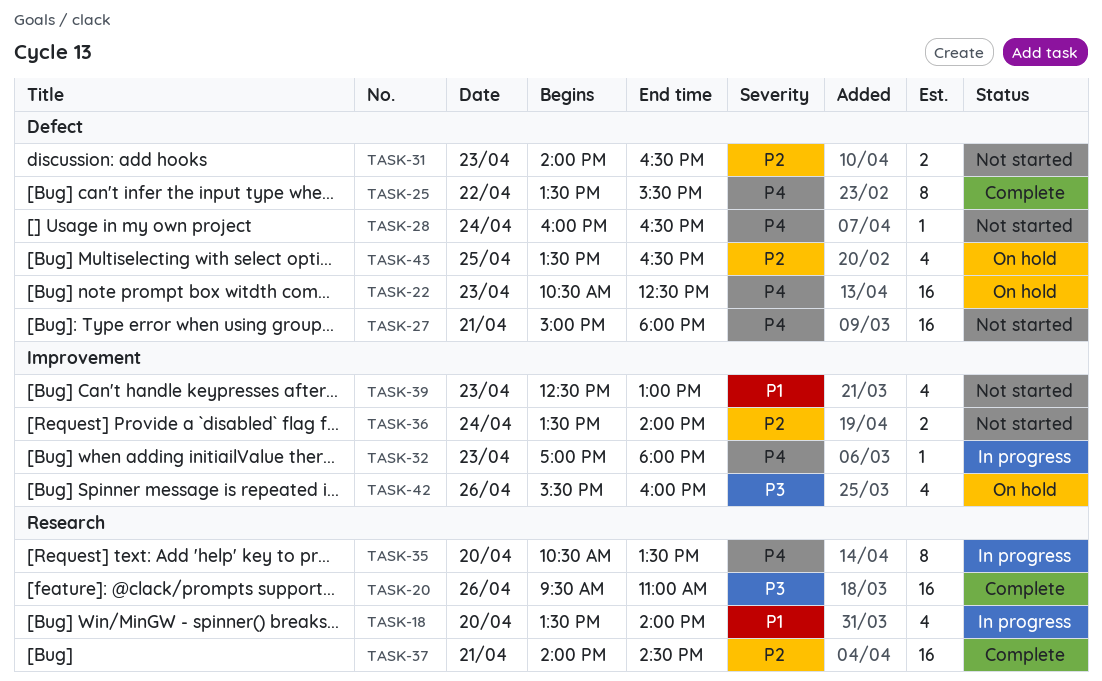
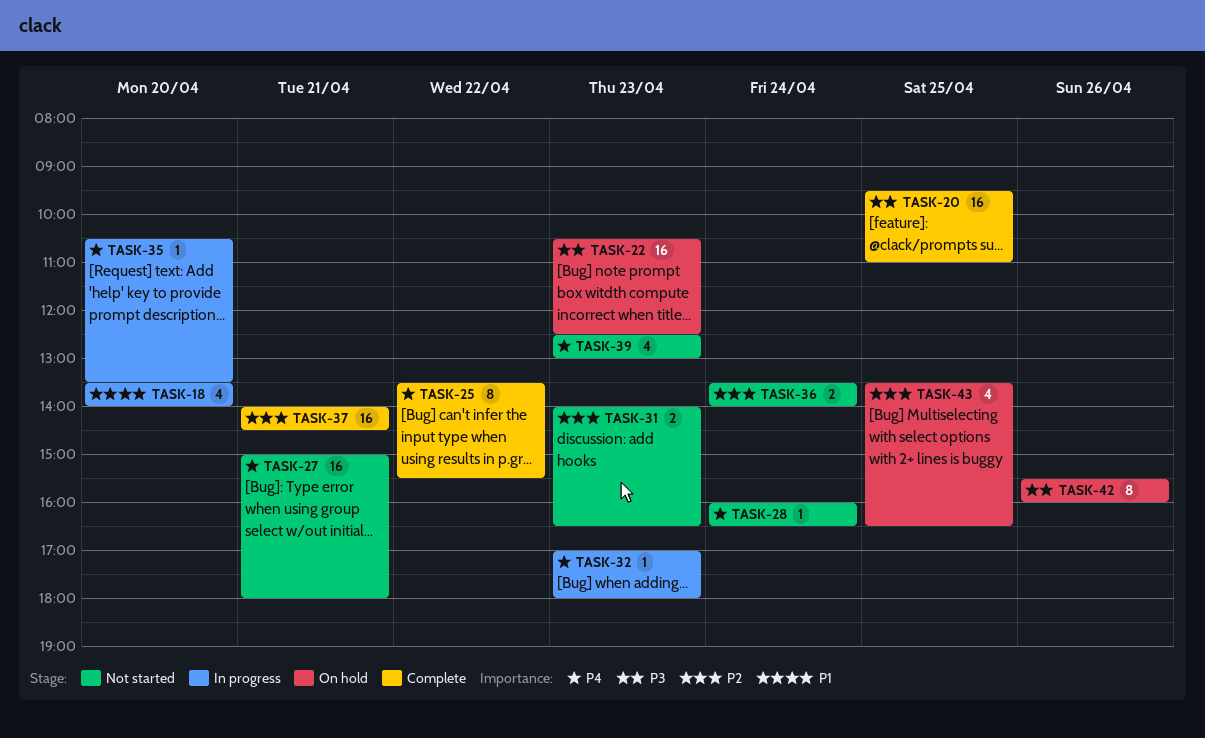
TASK-20, day: Apr 26 -> Apr 25
TASK-22, priority: P4 -> P3
TASK-35, estimate: 8 -> 1
TASK-39, priority: P1 -> P4
TASK-42, estimate: 4 -> 8

